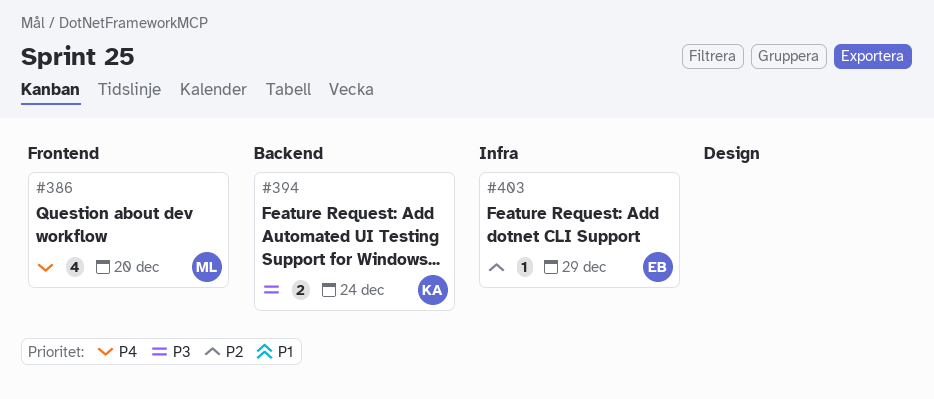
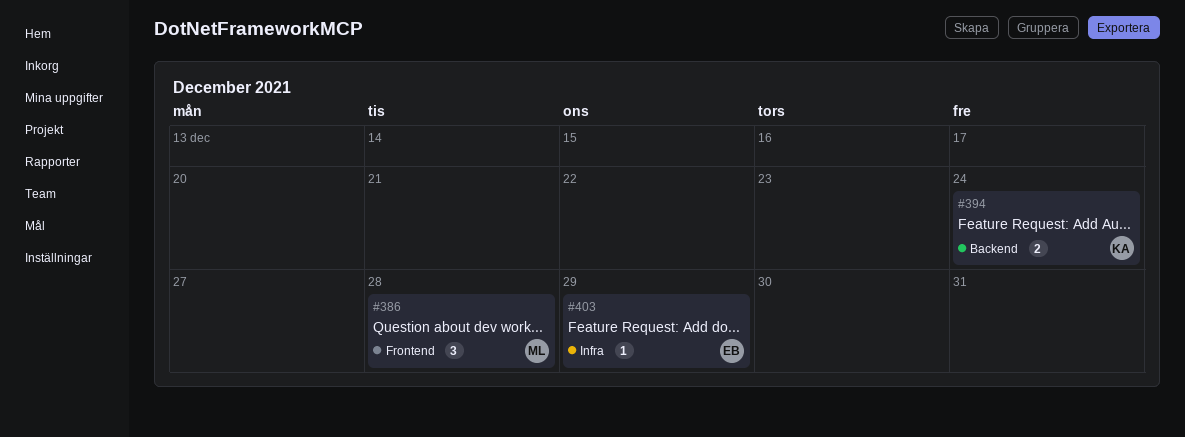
#386, estimate: 4 -> 3
#386, due: Dec 20 -> Dec 28

